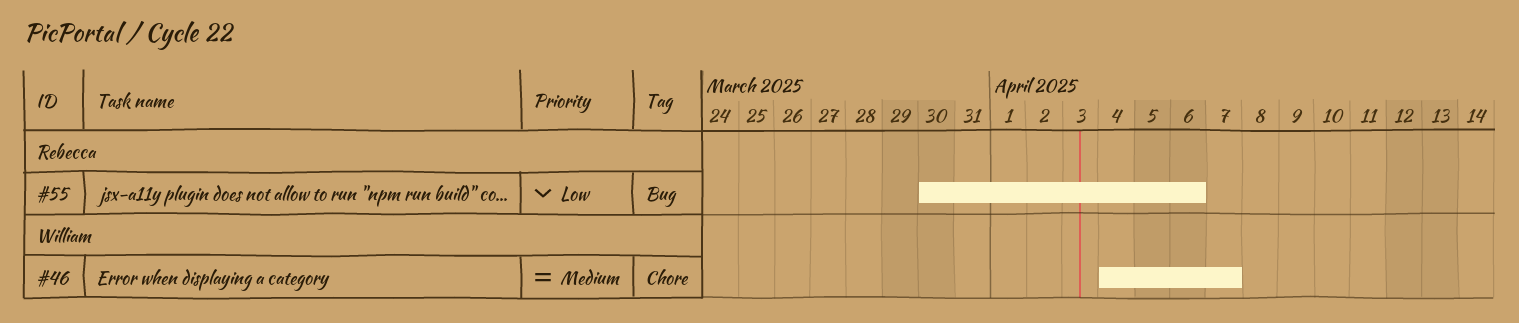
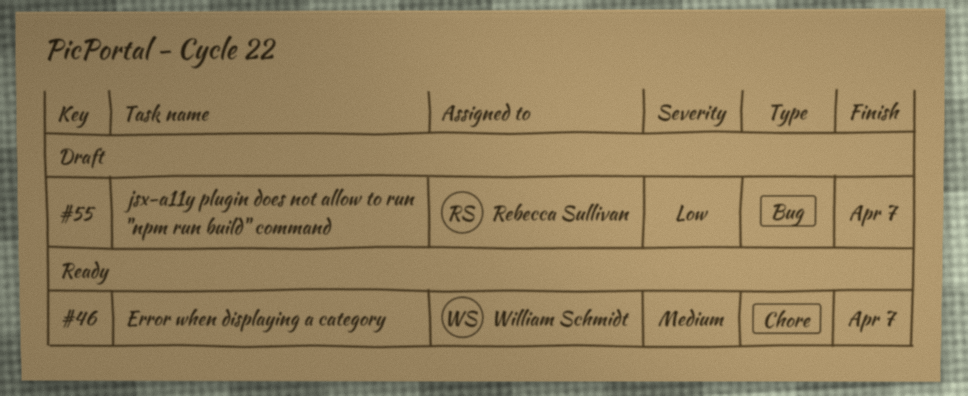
#55, due: Apr 6 -> Apr 7

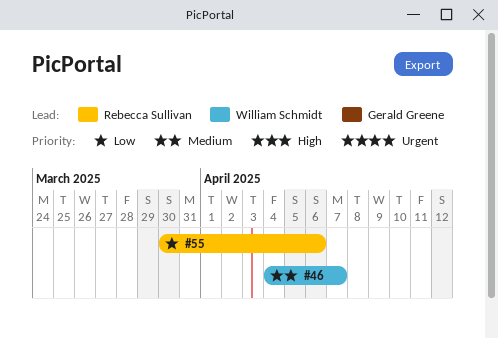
#55, due: Apr 7 -> Apr 6

